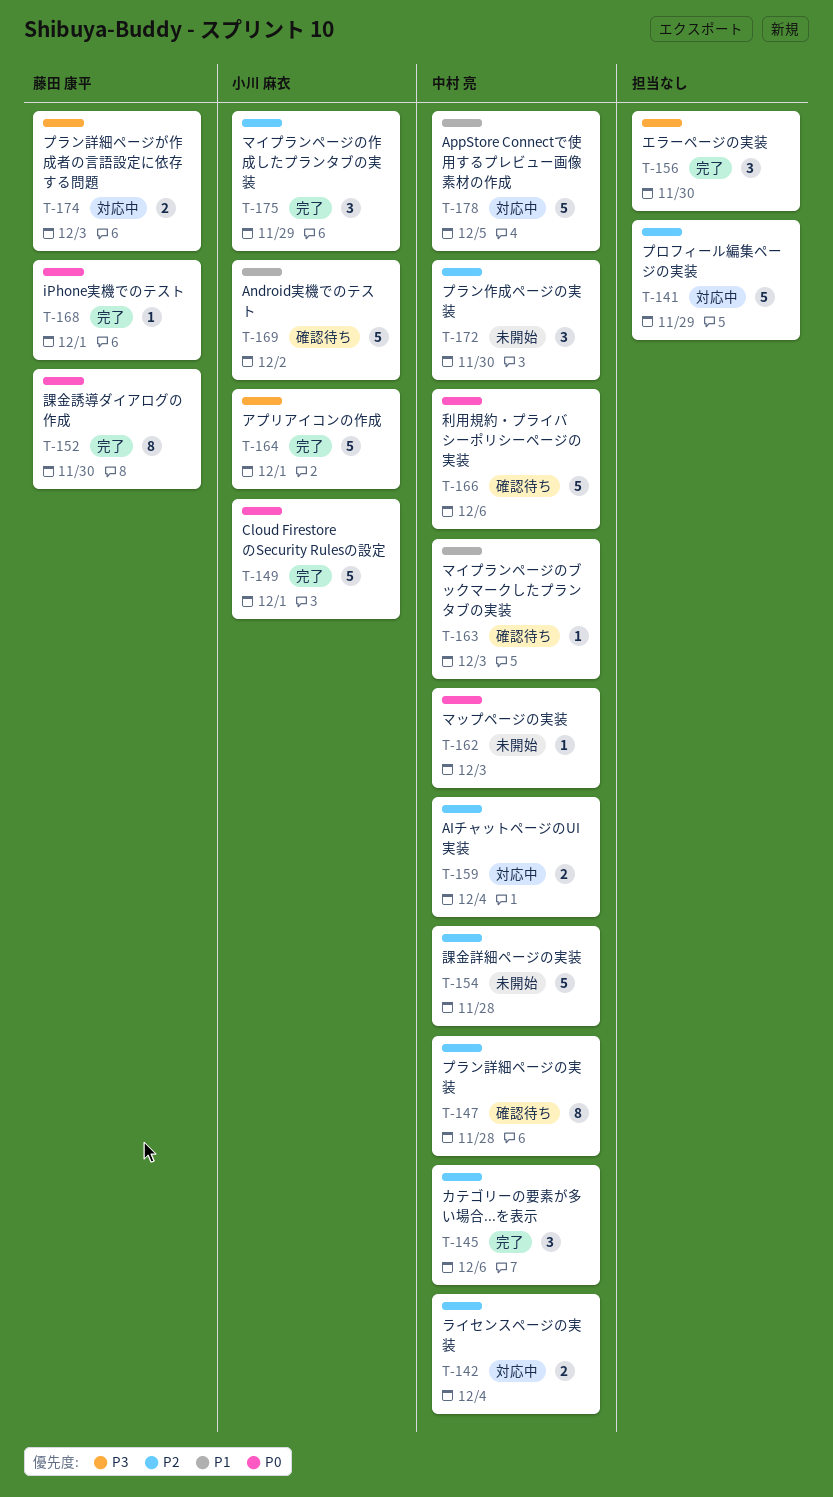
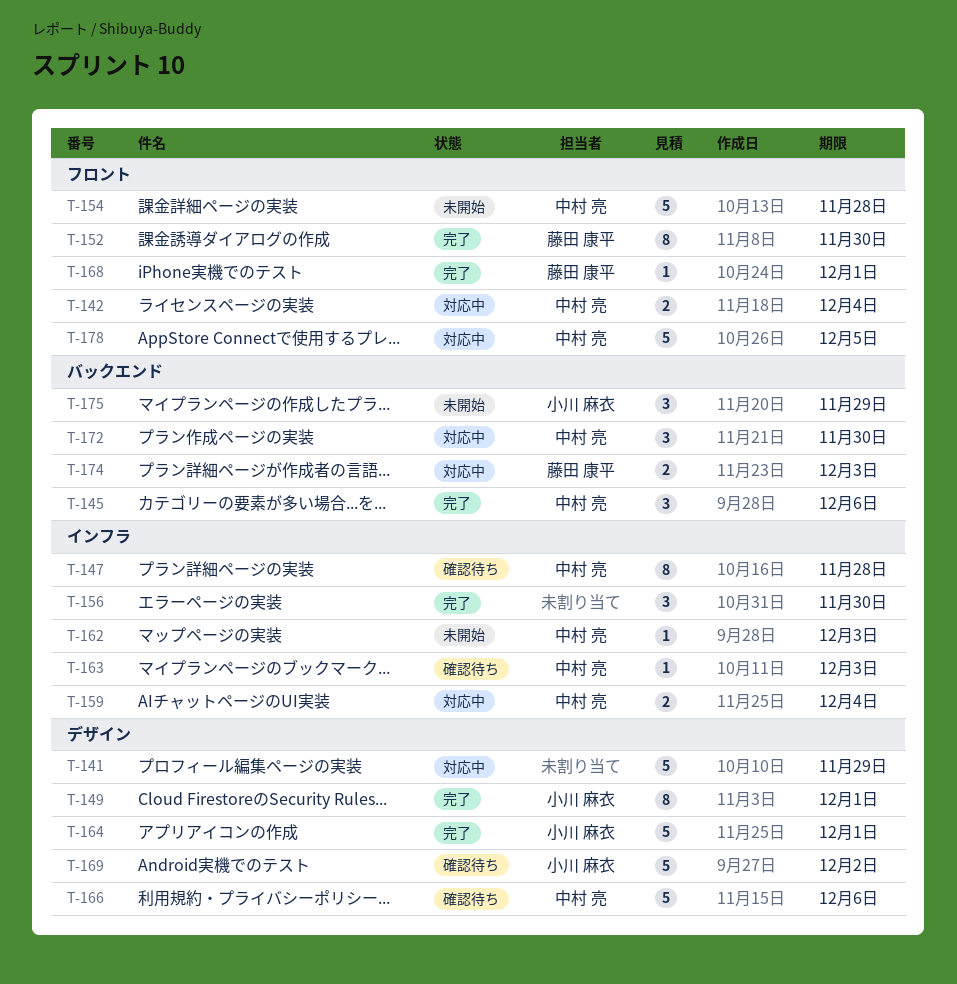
T-149, estimate: 5 -> 8
T-172, status: 未開始 -> 対応中
T-175, status: 完了 -> 未開始

